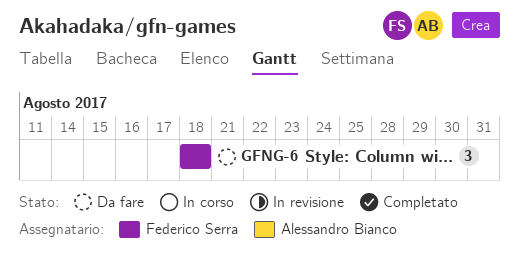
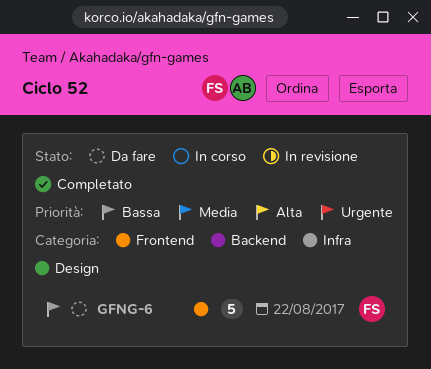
GFNG-6, estimate: 3 -> 5
GFNG-6, due: Aug 18 -> Aug 22

